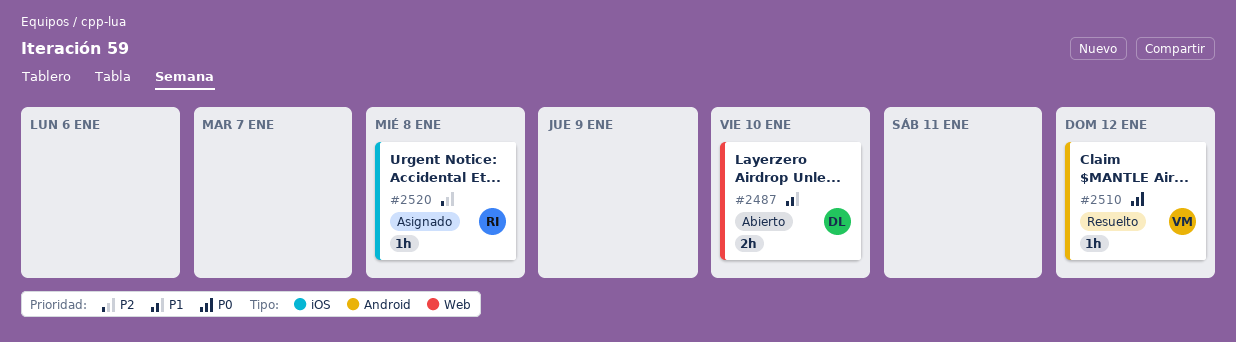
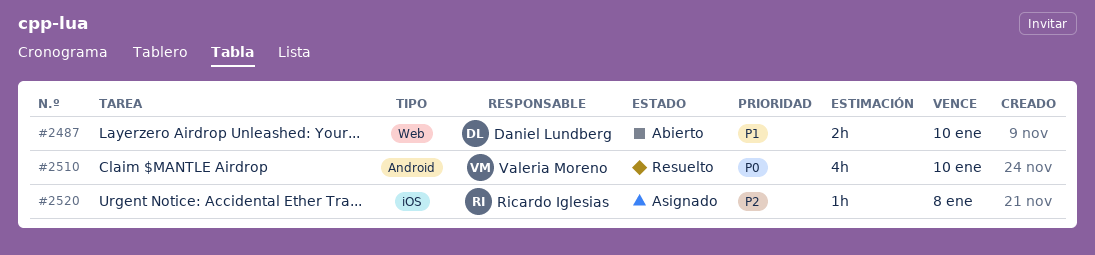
#2510, estimate: 1h -> 4h
#2510, due: Jan 12 -> Jan 10

